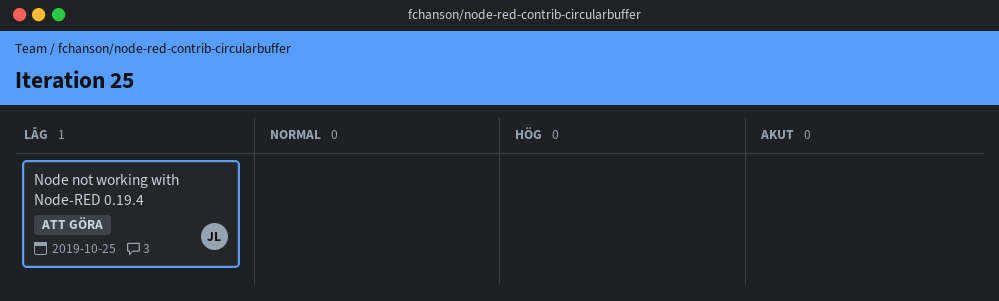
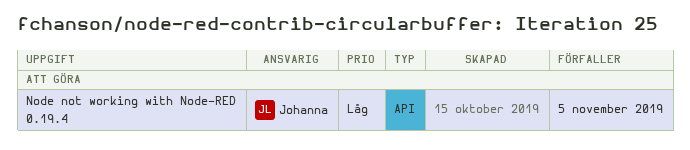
Node not working with Node-RED 0.19.4, due: Oct 25 -> Nov 5

